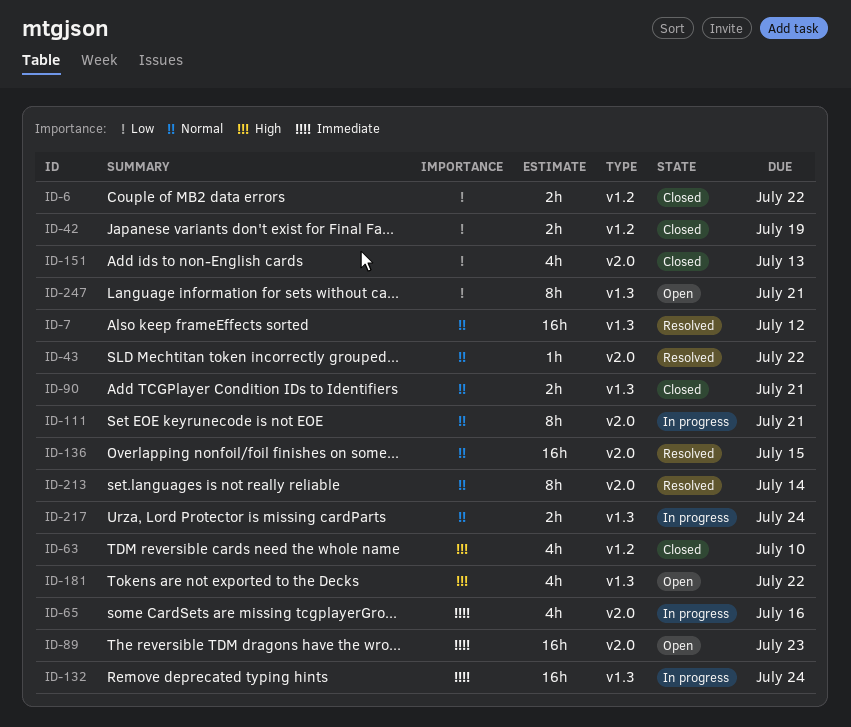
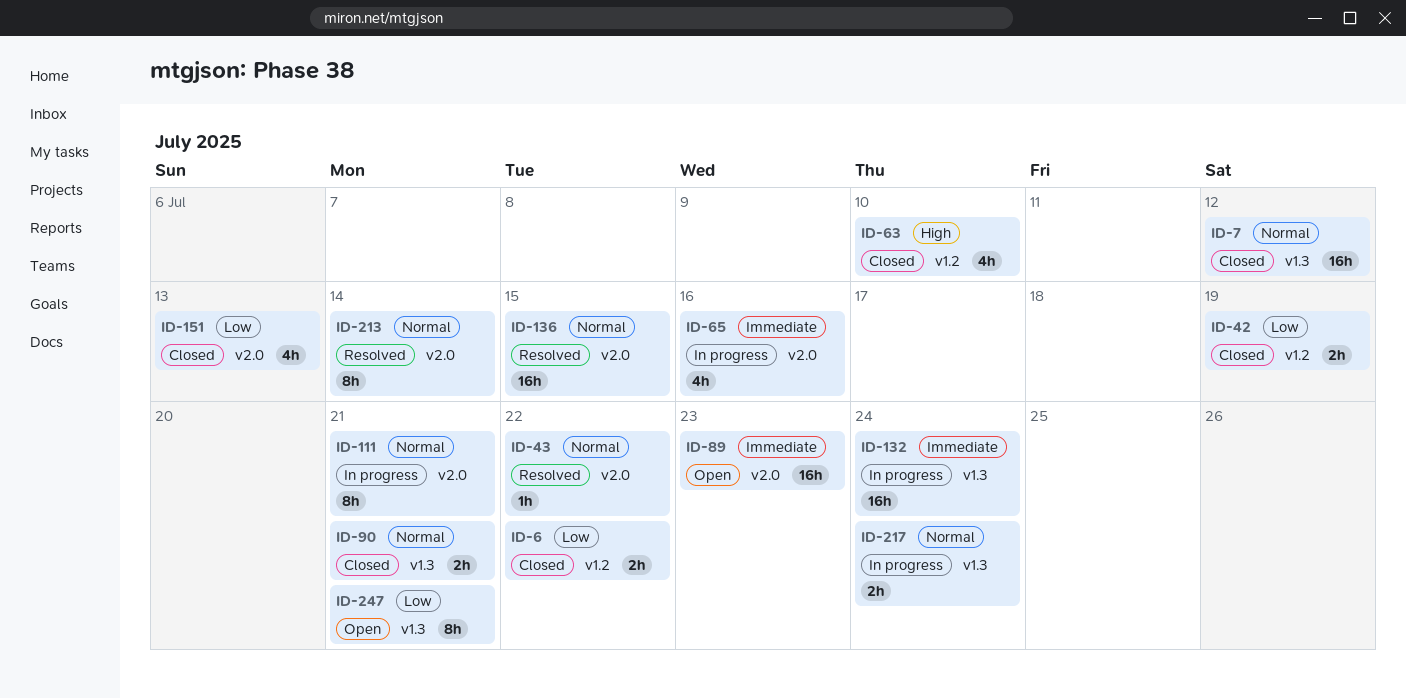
ID-7, status: Resolved -> Closed
ID-181: present -> none

